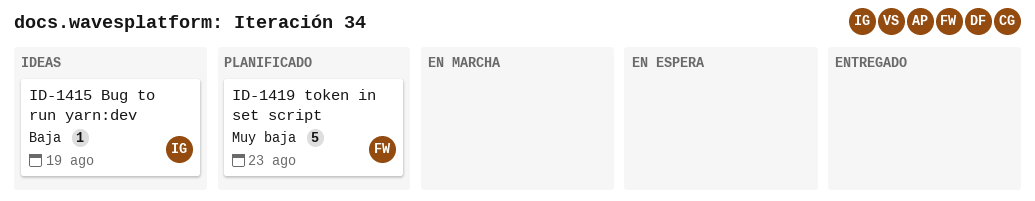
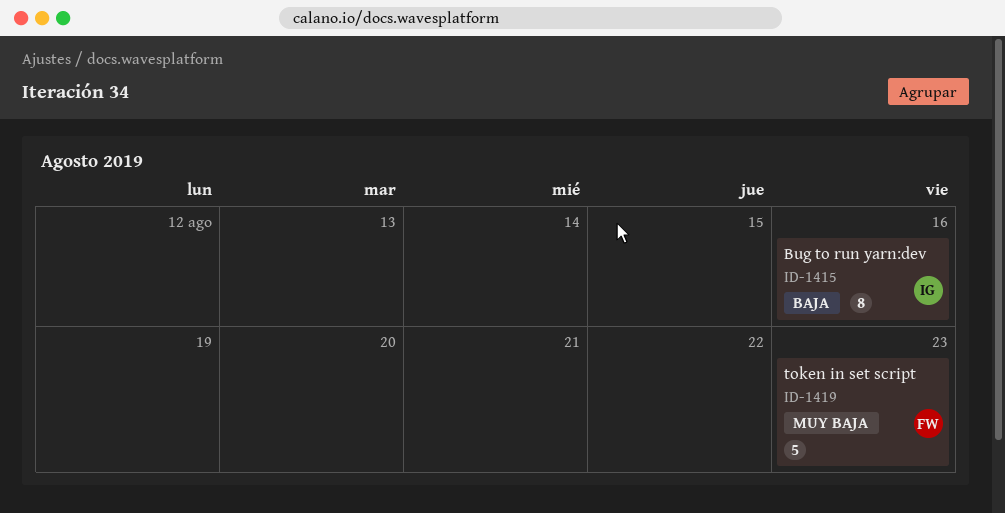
ID-1415, estimate: 1 -> 8
ID-1415, due: Aug 19 -> Aug 16

